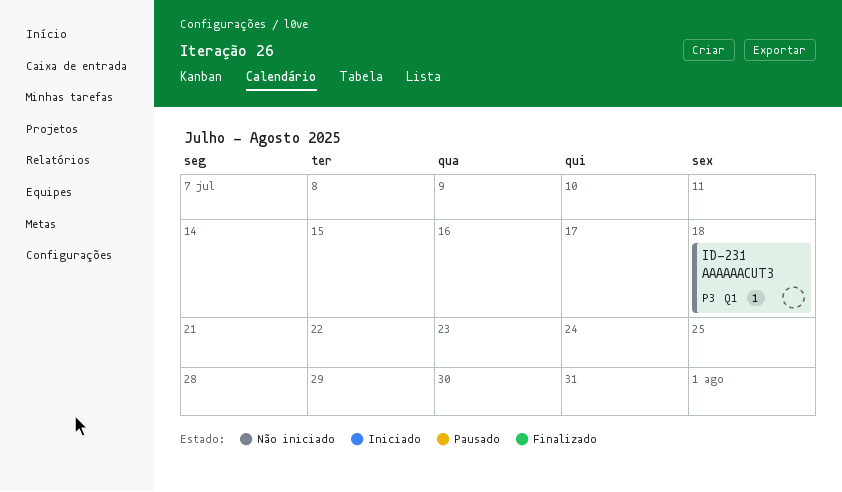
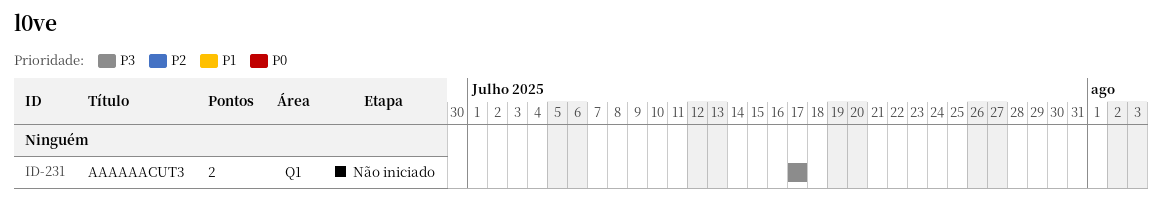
ID-231, estimate: 1 -> 2
ID-231, due: Jul 18 -> Jul 17

